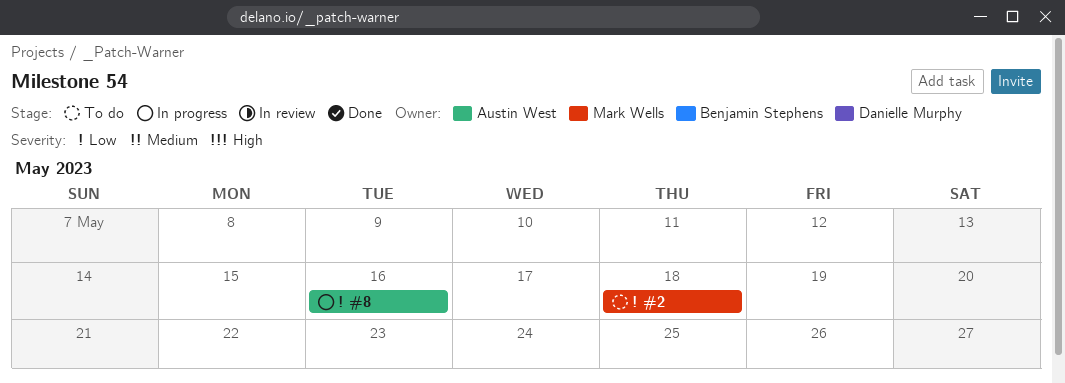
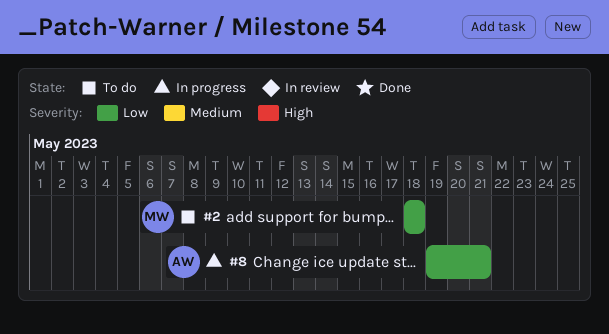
#8, start: May 16 -> May 19
#8, due: May 16 -> May 21

